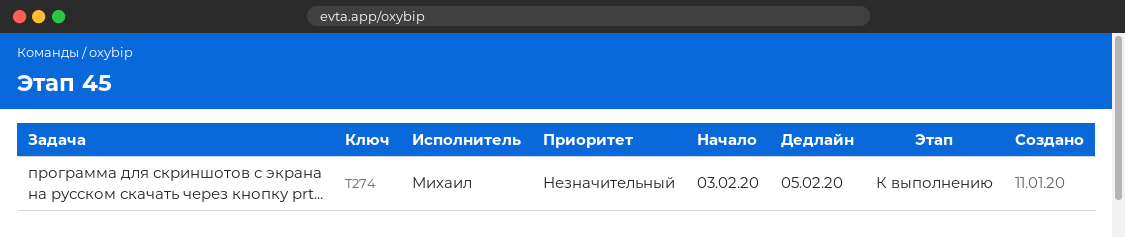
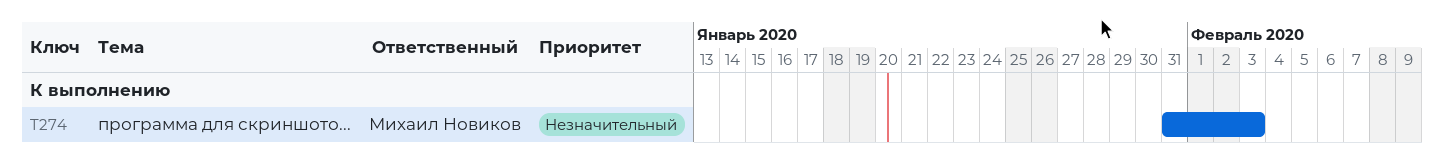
T274, start: Feb 3 -> Jan 31
T274, due: Feb 5 -> Feb 3

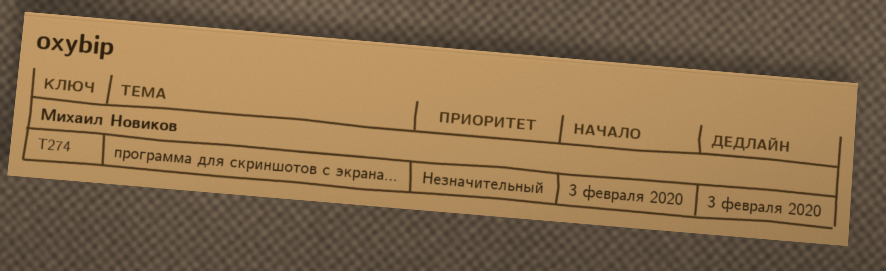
T274, start: Jan 31 -> Feb 3

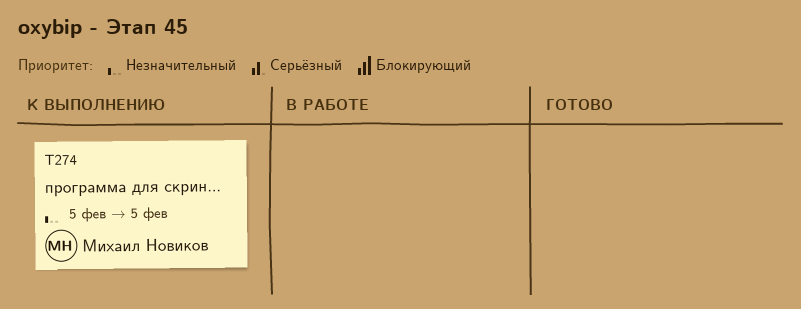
T274, start: Feb 3 -> Feb 5
T274, due: Feb 3 -> Feb 5

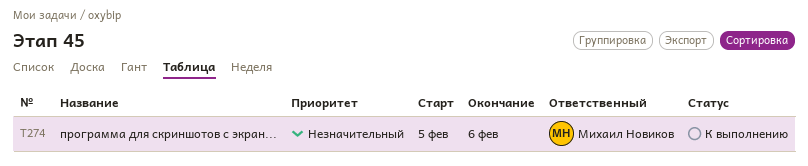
T274, due: Feb 5 -> Feb 6

